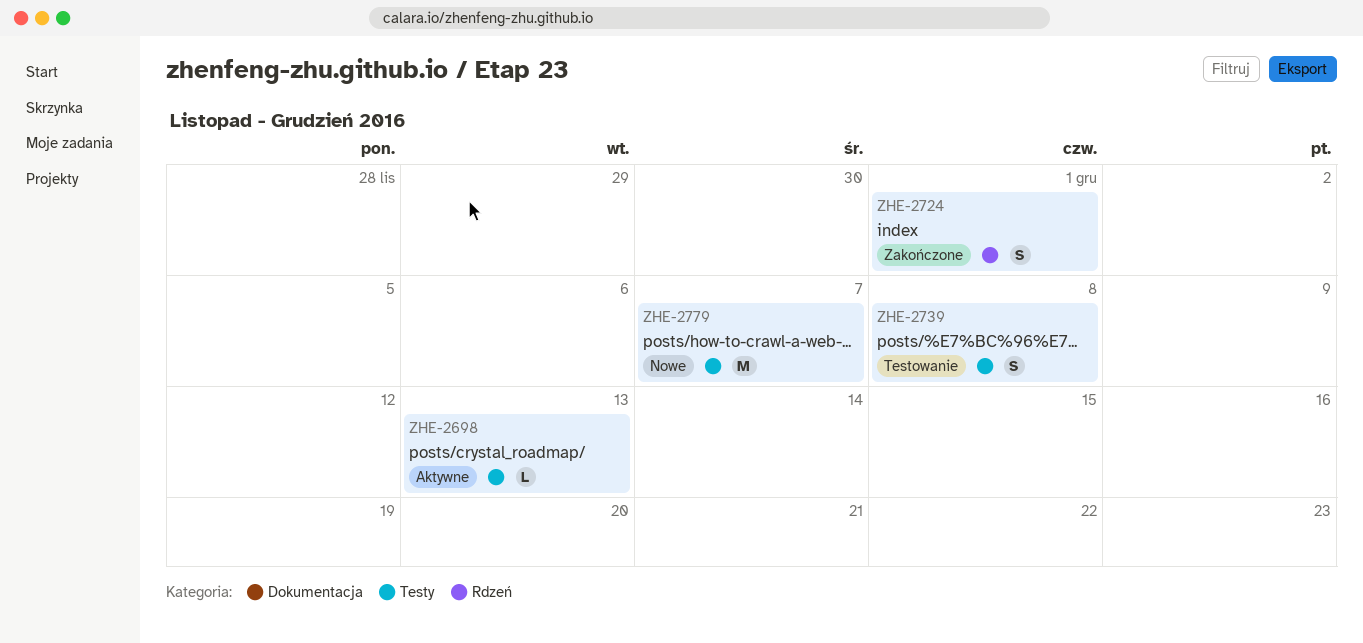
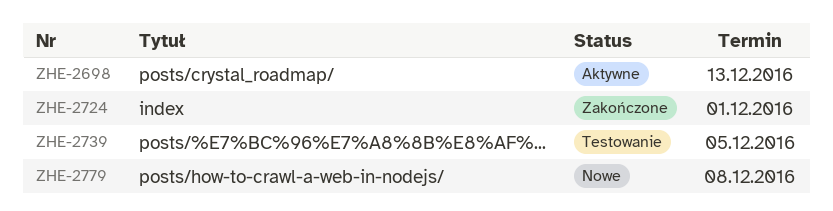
ZHE-2739, due: Dec 8 -> Dec 5
ZHE-2779, due: Dec 7 -> Dec 8

